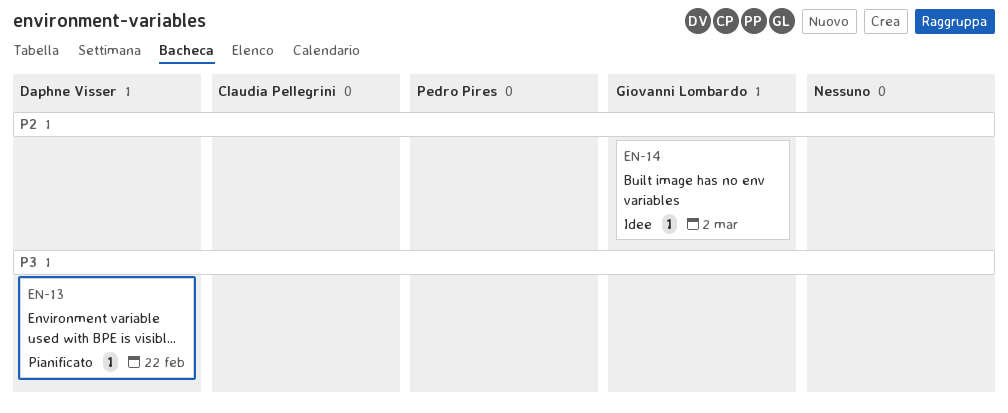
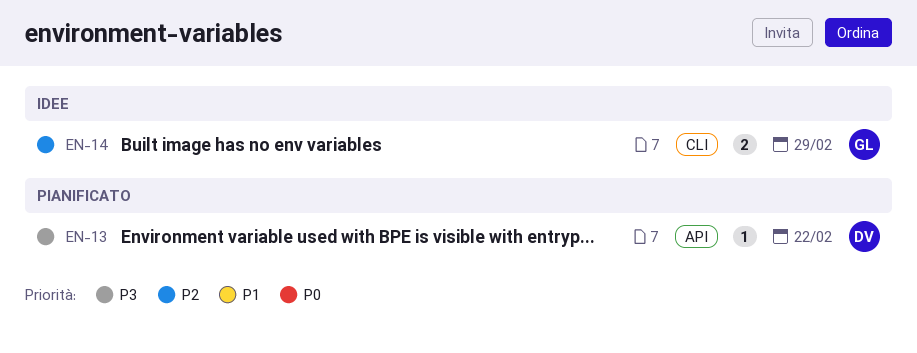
EN-14, estimate: 1 -> 2
EN-14, due: Mar 2 -> Feb 29

